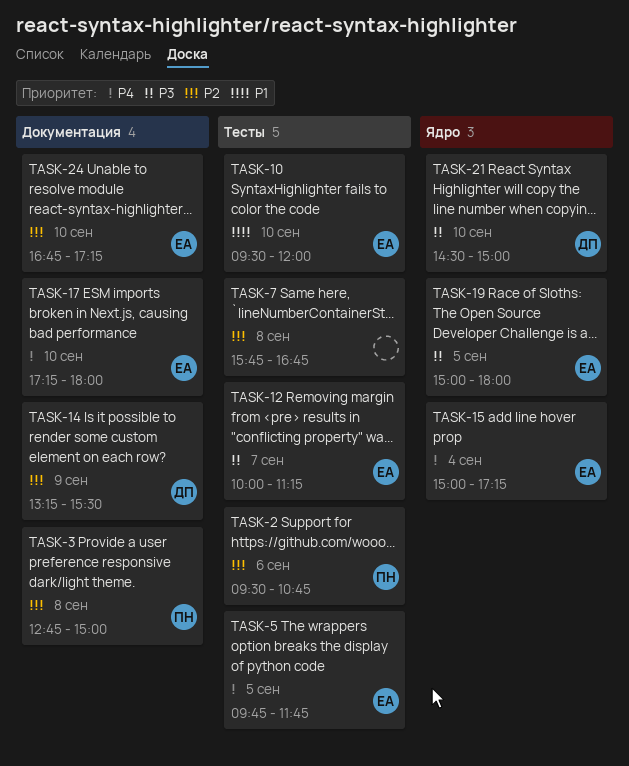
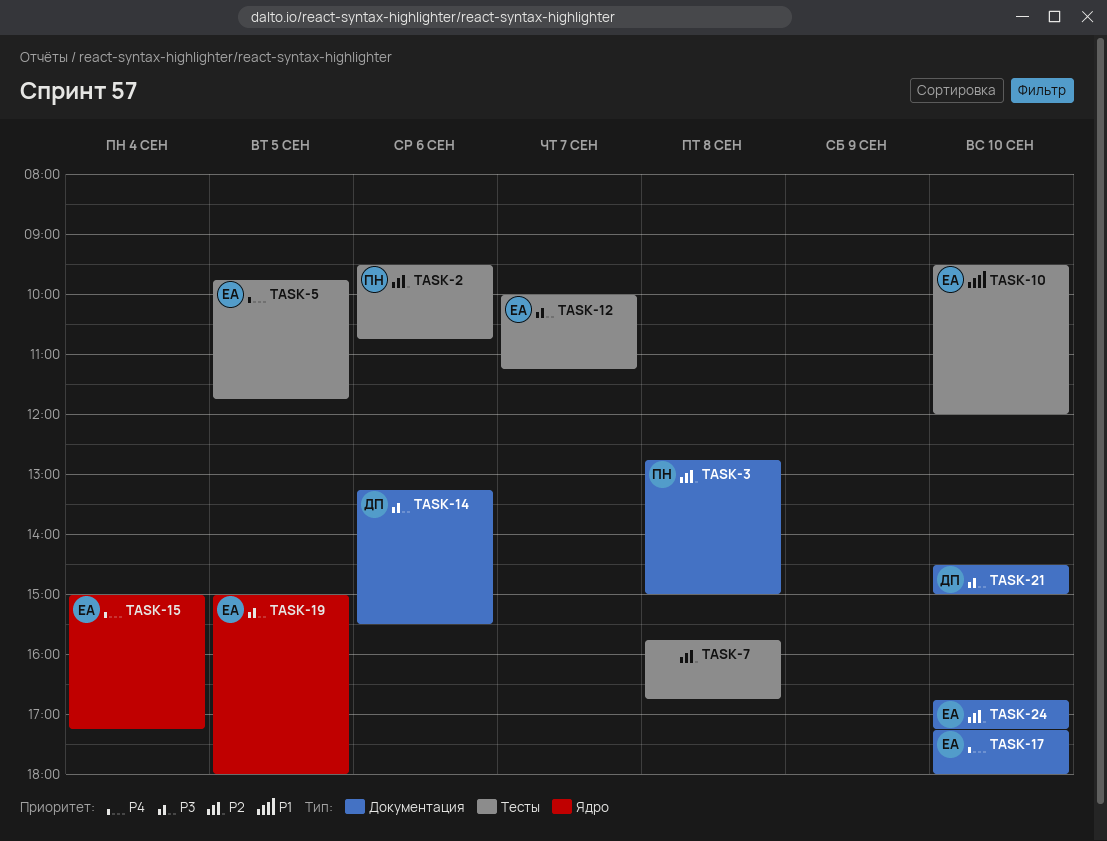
TASK-14, priority: P2 -> P3
TASK-14, day: Sep 9 -> Sep 6
TASK-21, label: Ядро -> Документация

